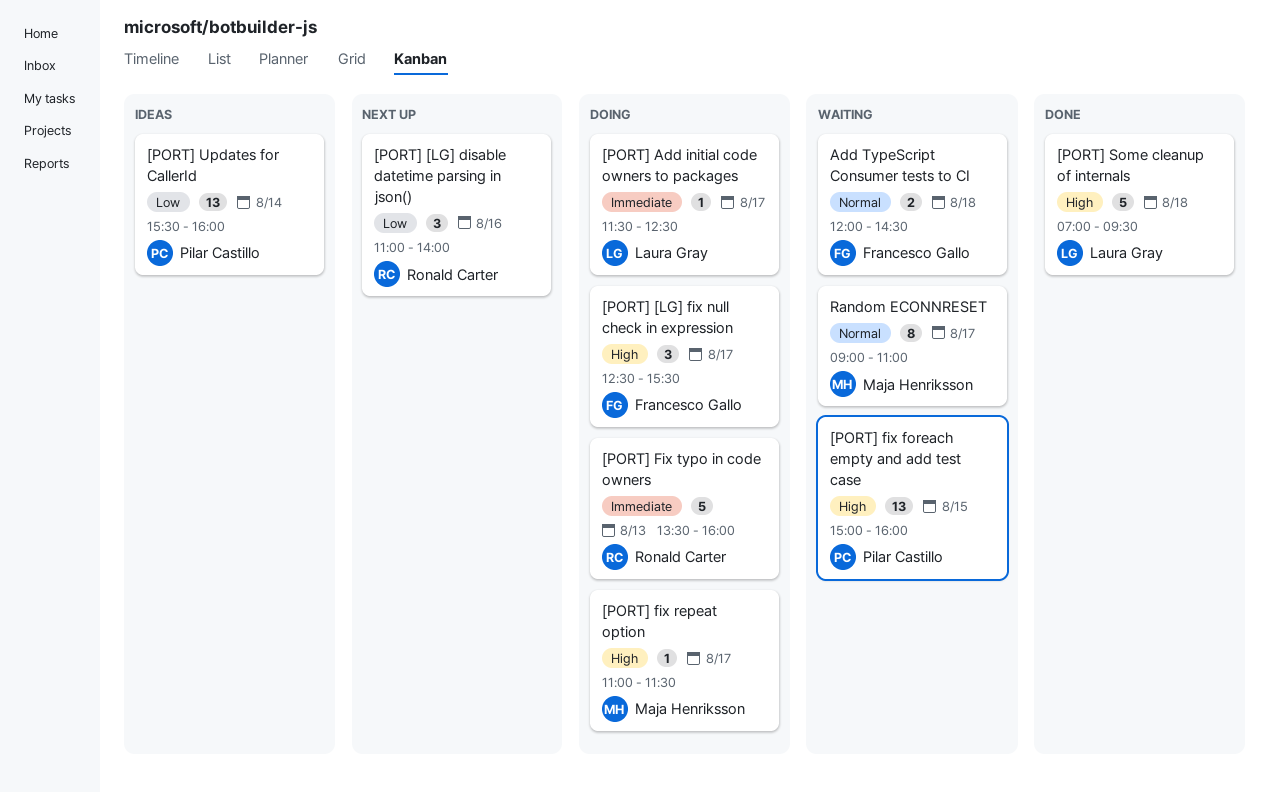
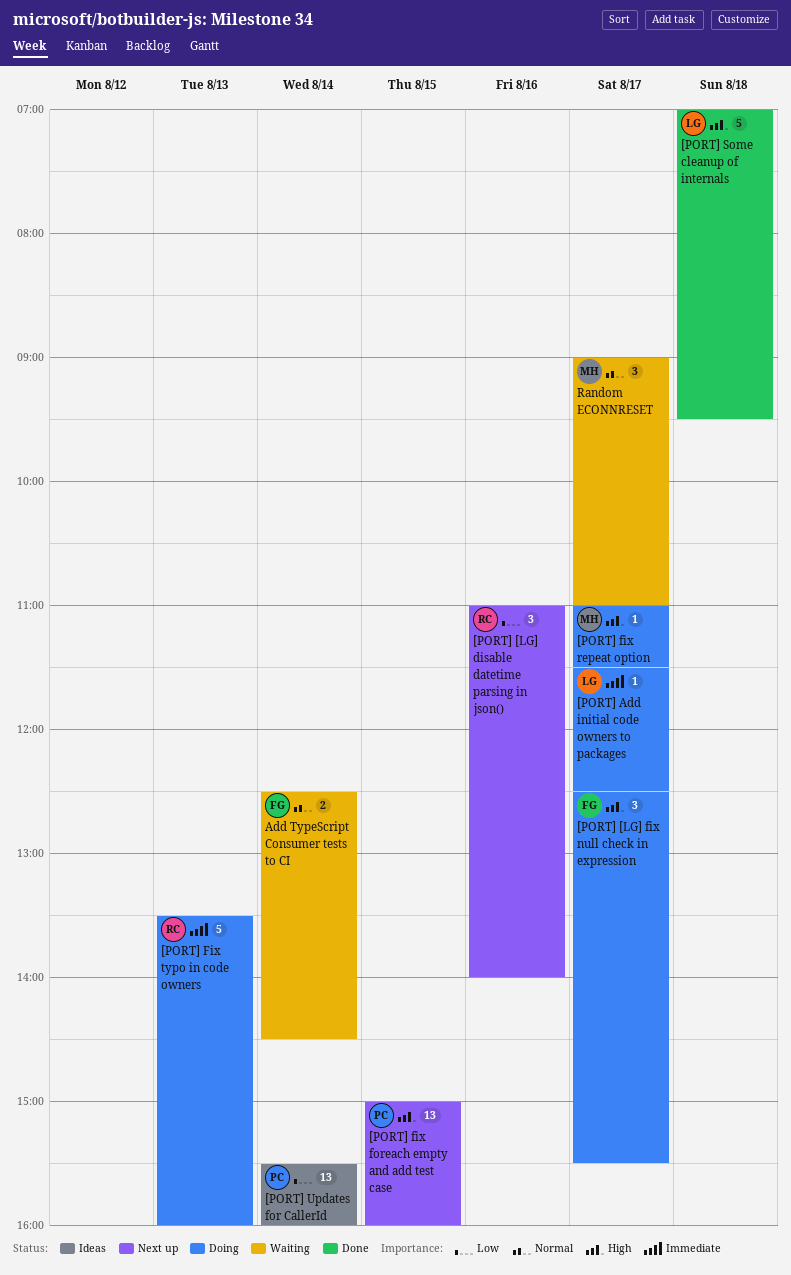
[PORT] fix foreach empty and add test case, status: Waiting -> Next up
Add TypeScript Consumer tests to CI, day: Aug 18 -> Aug 14
Add TypeScript Consumer tests to CI, begins: 12:00 -> 12:30
Random ECONNRESET, estimate: 8 -> 3

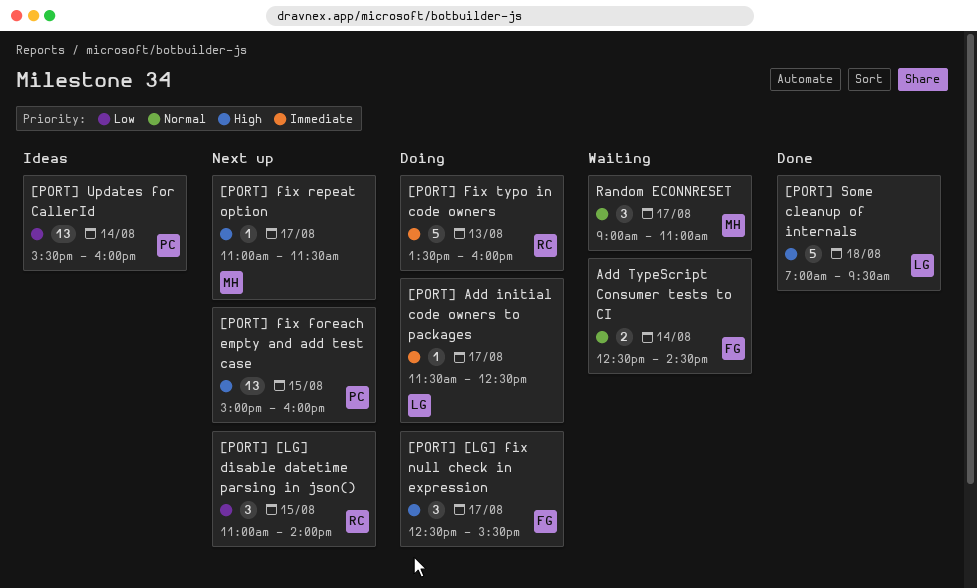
[PORT] [LG] disable datetime parsing in json(), day: Aug 16 -> Aug 15
[PORT] fix repeat option, status: Doing -> Next up

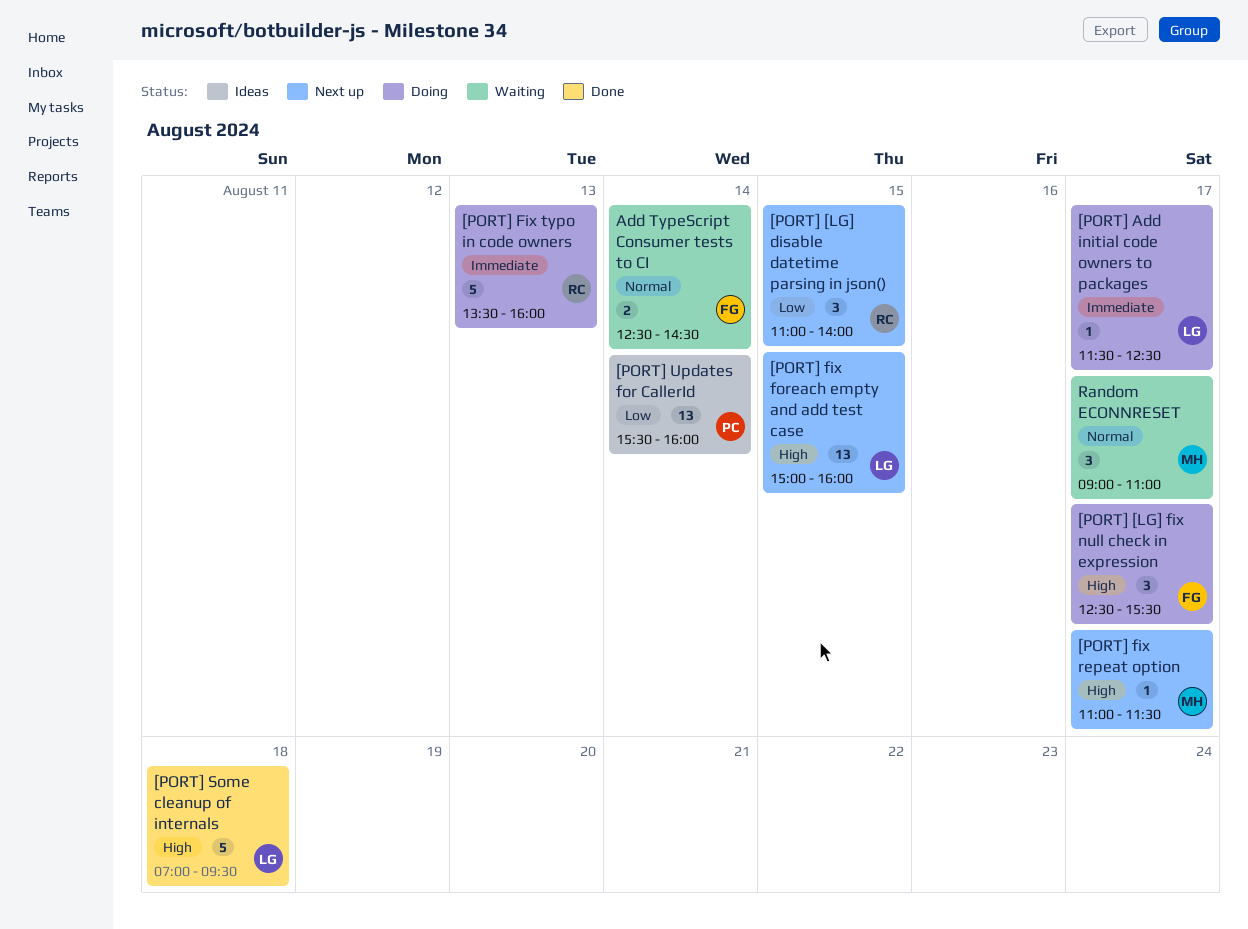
[PORT] fix foreach empty and add test case, owner: PC -> LG

